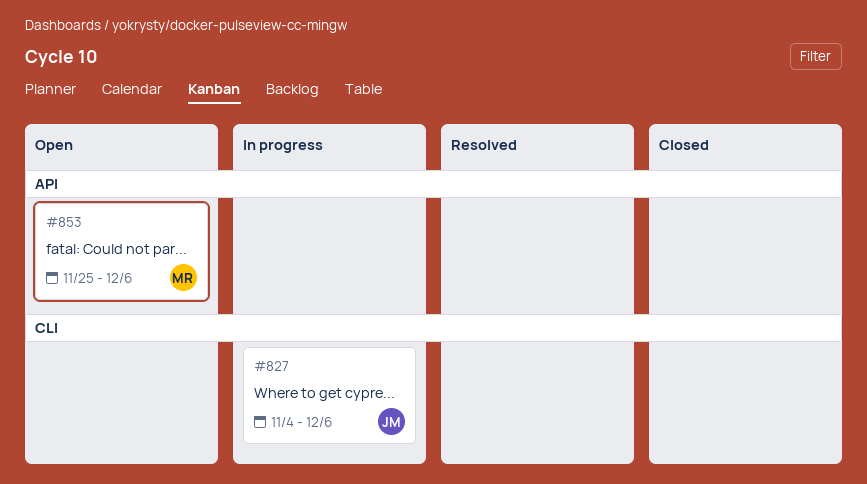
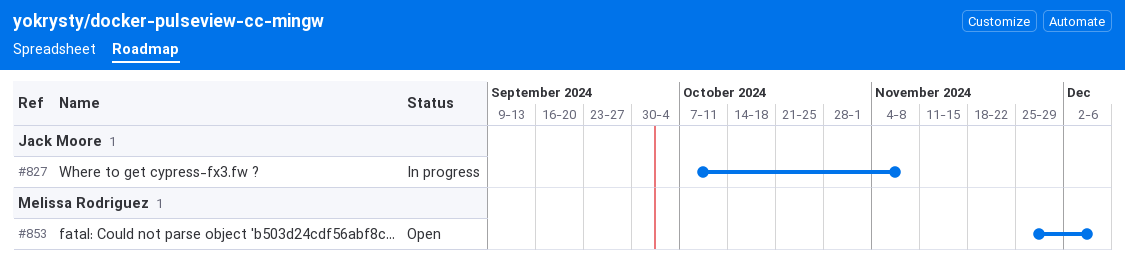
#827, start: Nov 4 -> Oct 7
#827, due: Dec 6 -> Nov 8

